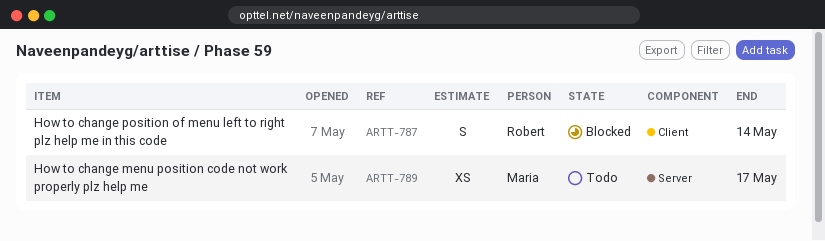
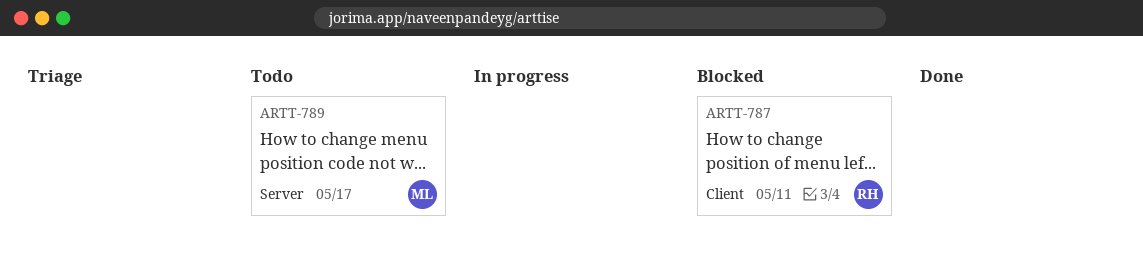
ARTT-787, due: May 14 -> May 11

